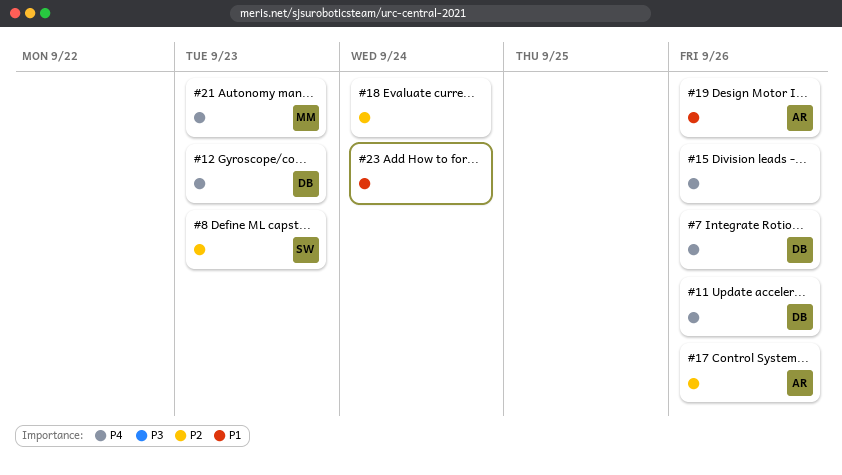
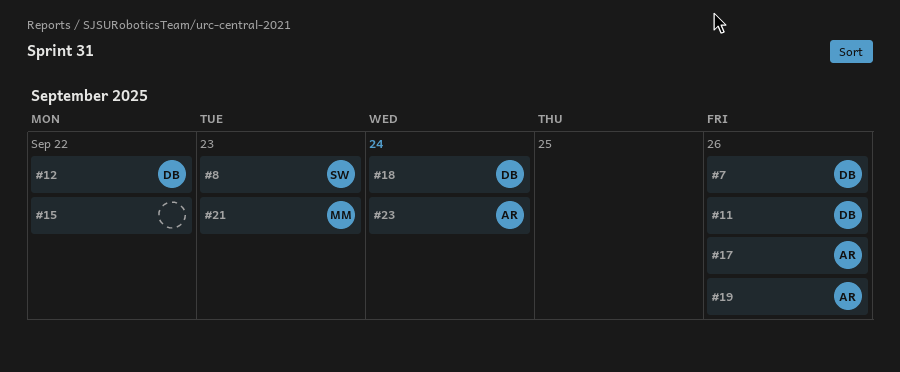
#12, due: Sep 23 -> Sep 22
#15, due: Sep 26 -> Sep 22
#18, owner: none -> DB
#23, owner: none -> AR

